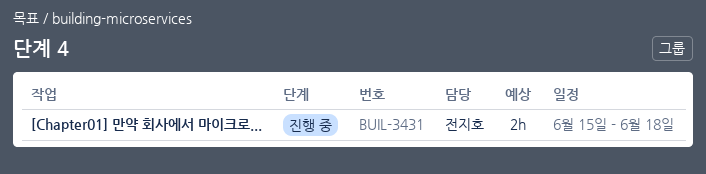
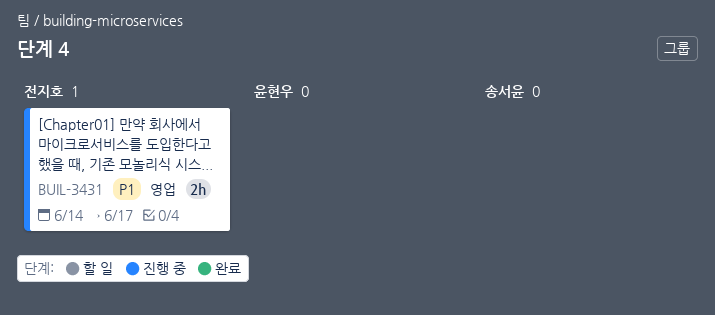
BUIL-3431, start: Jun 15 -> Jun 14
BUIL-3431, due: Jun 18 -> Jun 17

